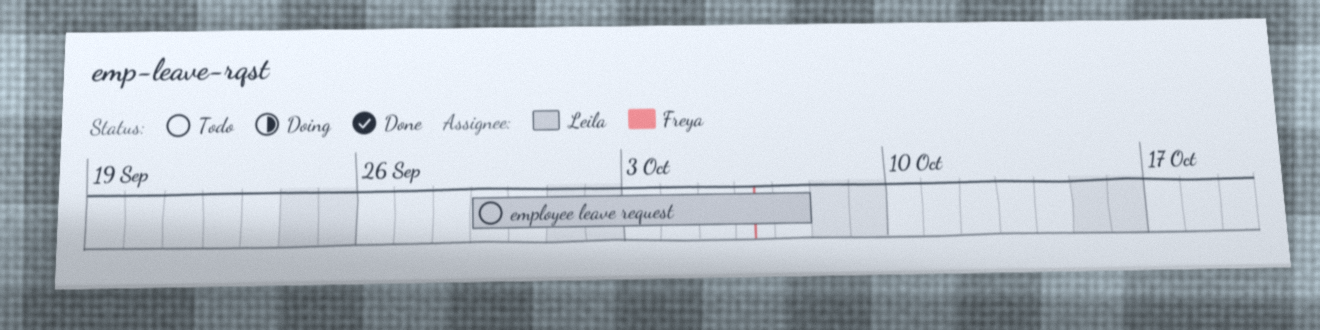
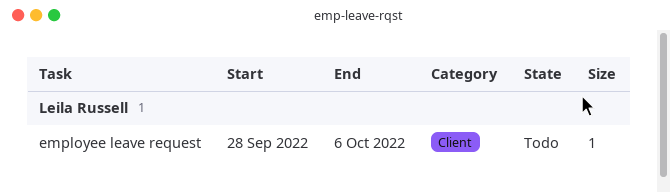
employee leave request, start: Sep 29 -> Sep 28
employee leave request, due: Oct 7 -> Oct 6

